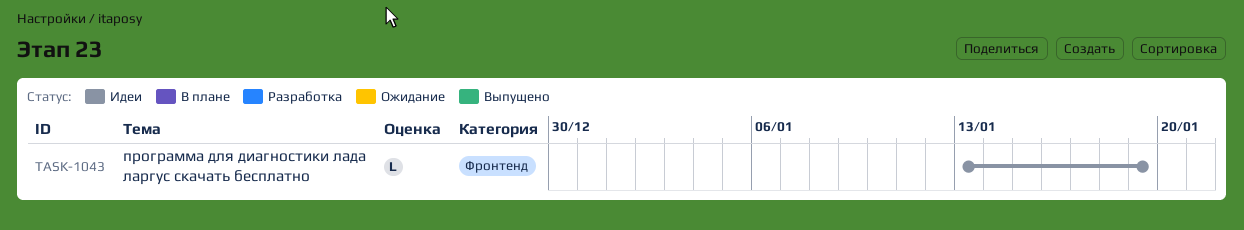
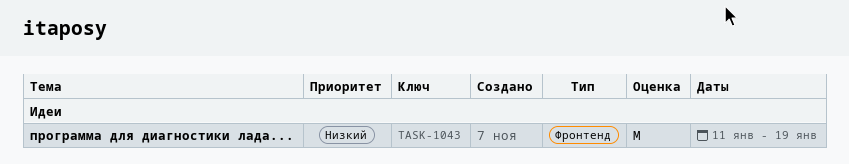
TASK-1043, estimate: L -> M
TASK-1043, start: Jan 13 -> Jan 11

